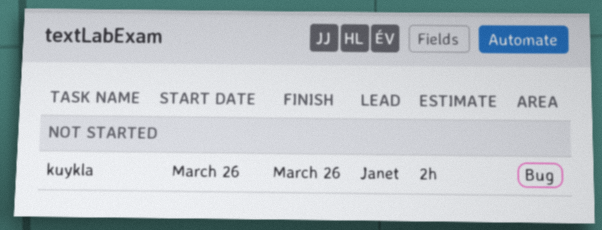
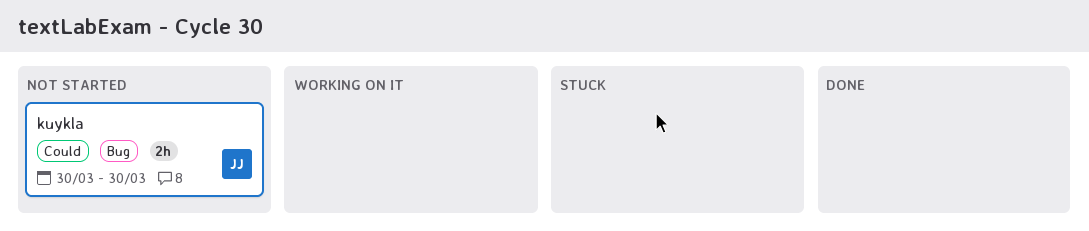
kuykla, start: Mar 26 -> Mar 30
kuykla, due: Mar 26 -> Mar 30

